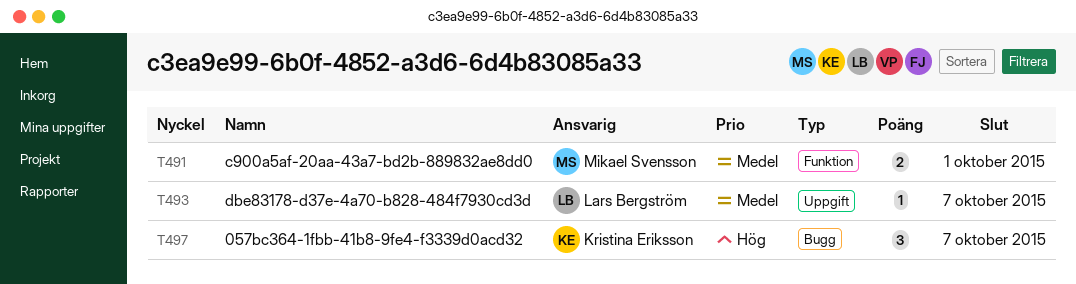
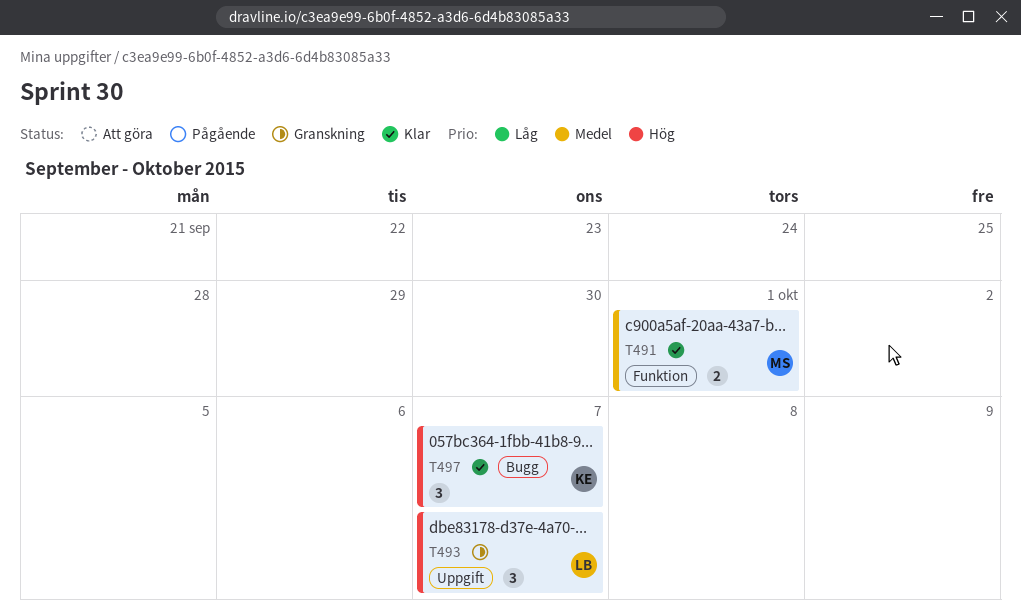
T493, priority: Medel -> Hög
T493, estimate: 1 -> 3

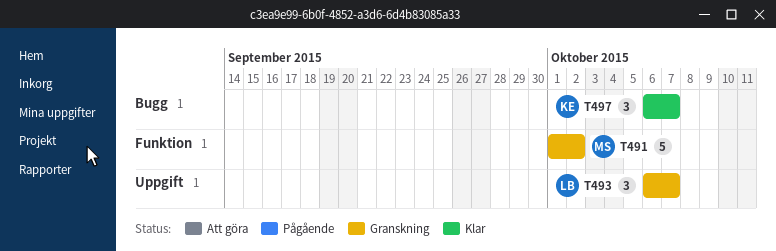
T491, status: Klar -> Granskning
T491, estimate: 2 -> 5
T491, due: Oct 1 -> Oct 2

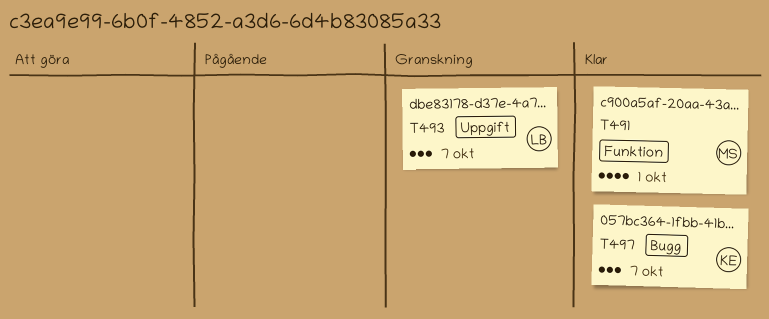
T491, status: Granskning -> Klar
T491, estimate: 5 -> 4
T491, due: Oct 2 -> Oct 1

